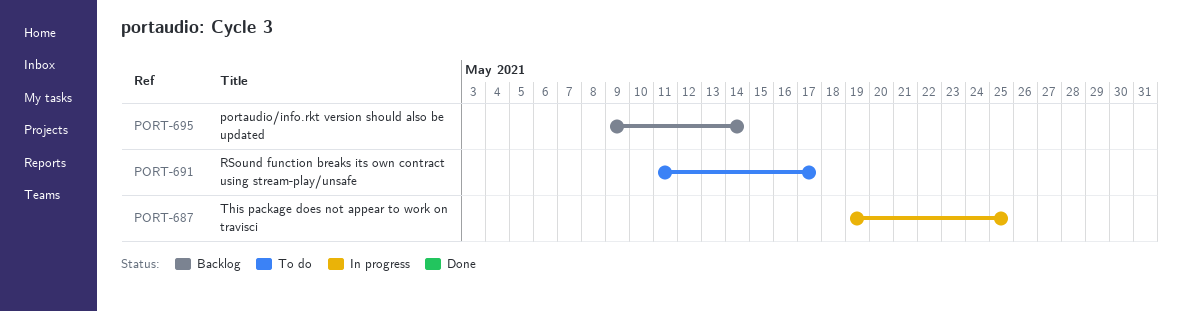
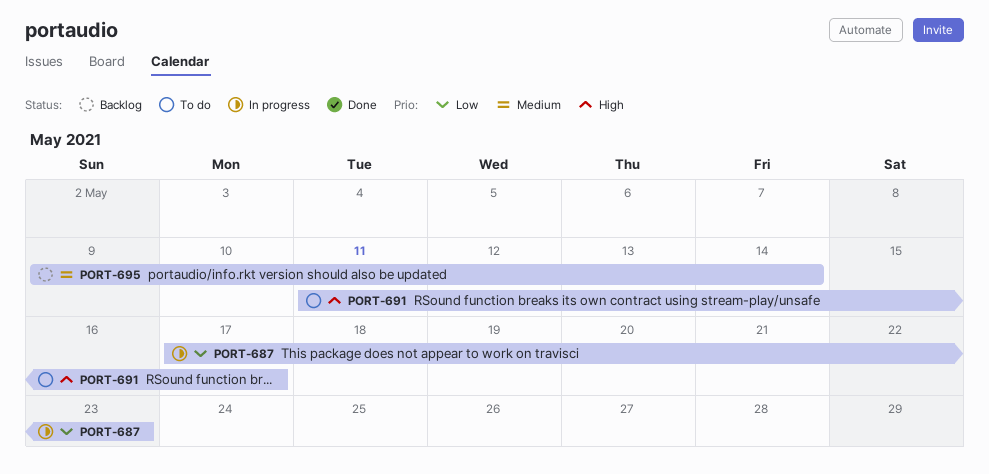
PORT-687, start: May 19 -> May 17
PORT-687, due: May 25 -> May 23

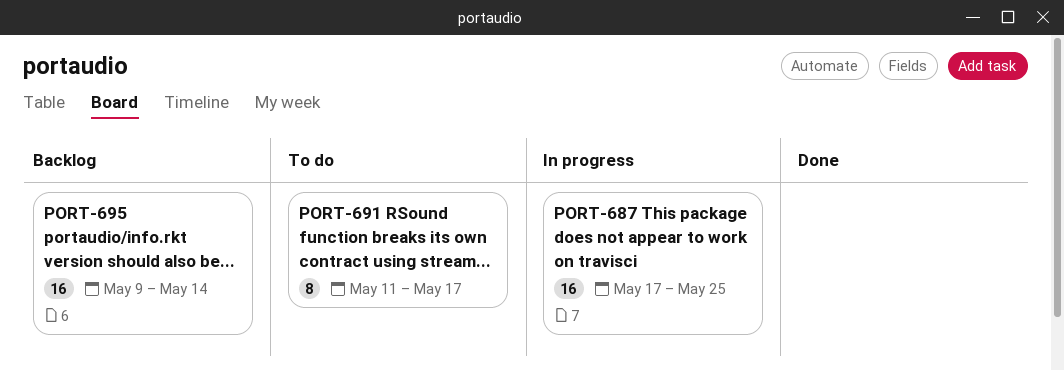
PORT-687, due: May 23 -> May 25

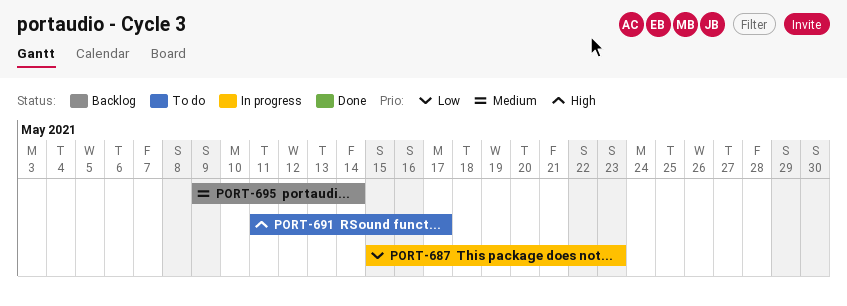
PORT-687, start: May 17 -> May 15
PORT-687, due: May 25 -> May 23

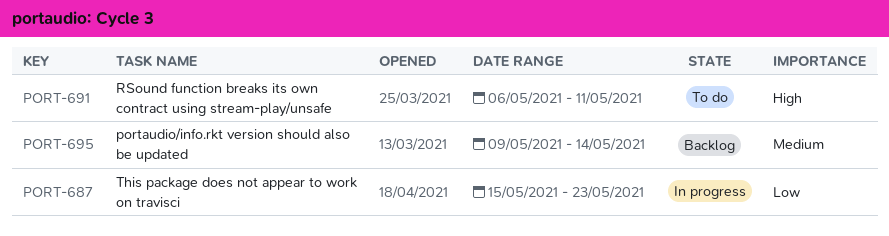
PORT-691, start: May 11 -> May 6
PORT-691, due: May 17 -> May 11

